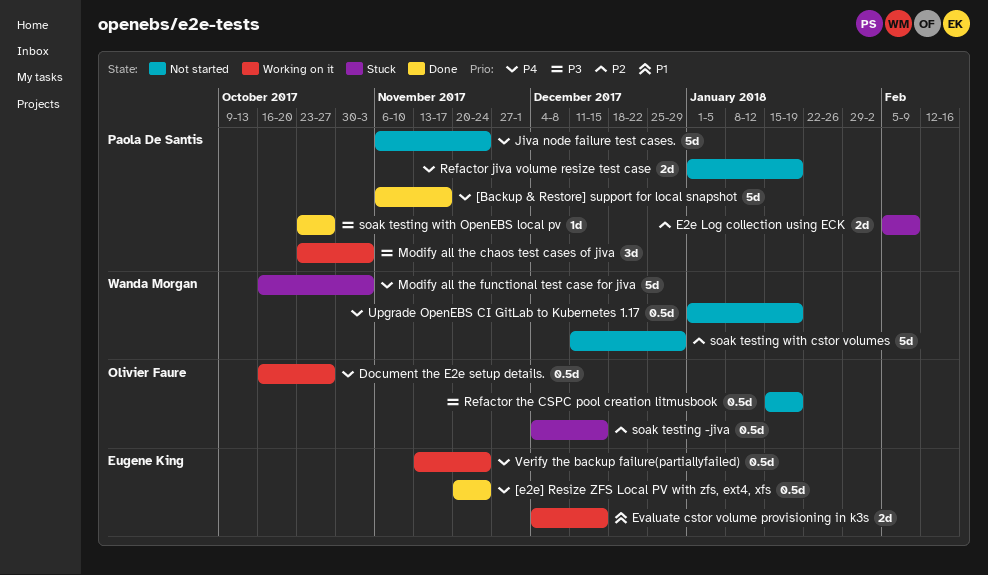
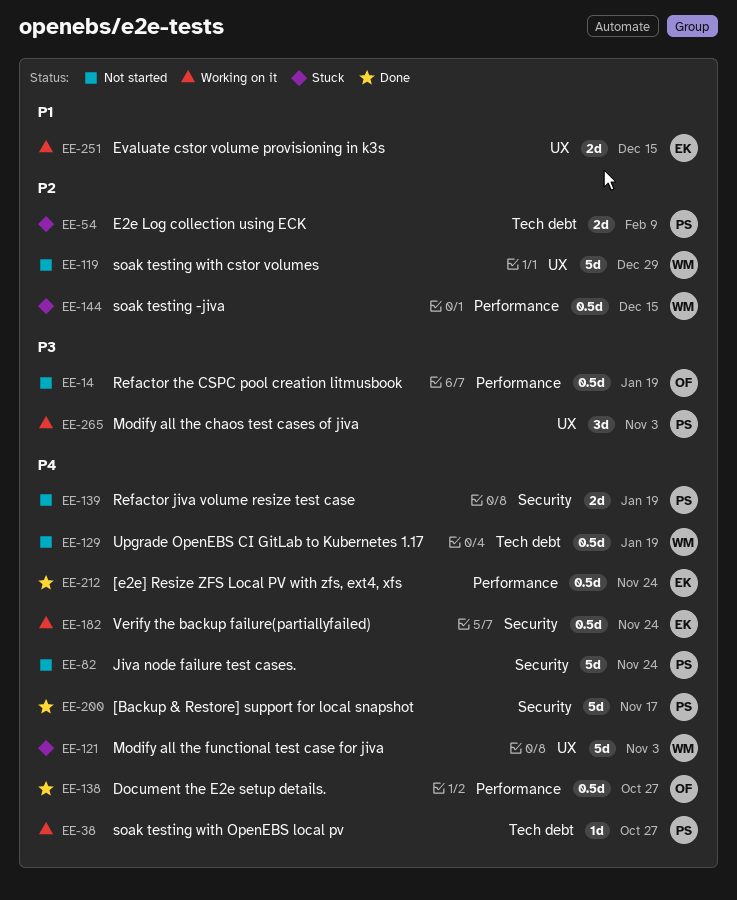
Document the E2e setup details., status: Working on it -> Done
soak testing -jiva, owner: Olivier Faure -> Wanda Morgan
soak testing with OpenEBS local pv, status: Done -> Working on it
soak testing with OpenEBS local pv, priority: P3 -> P4

